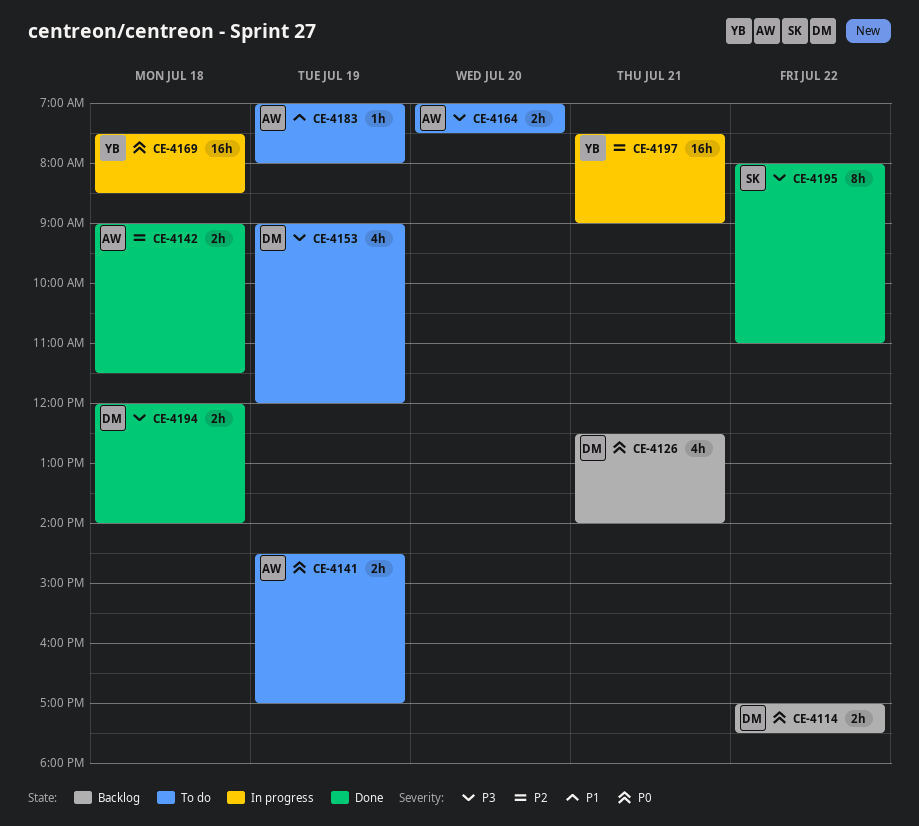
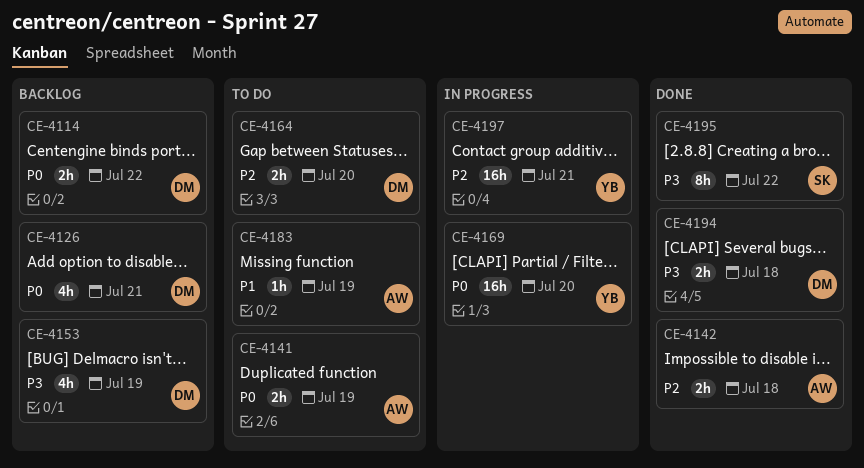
CE-4153, status: To do -> Backlog
CE-4164, owner: AW -> DM
CE-4164, priority: P3 -> P2
CE-4169, day: Jul 18 -> Jul 20

